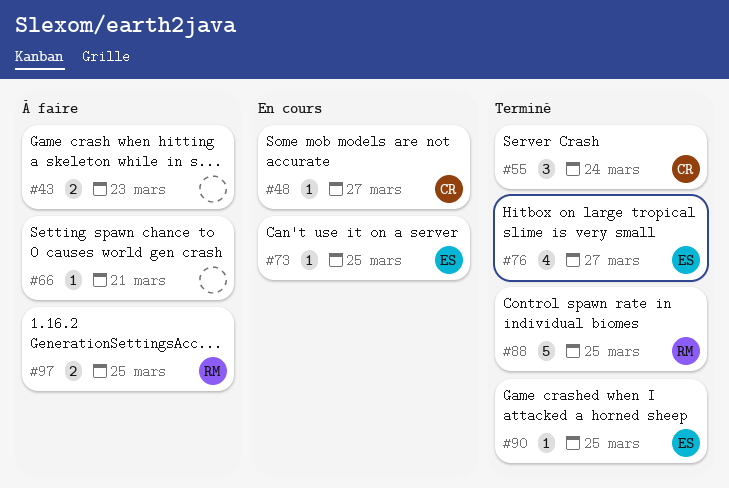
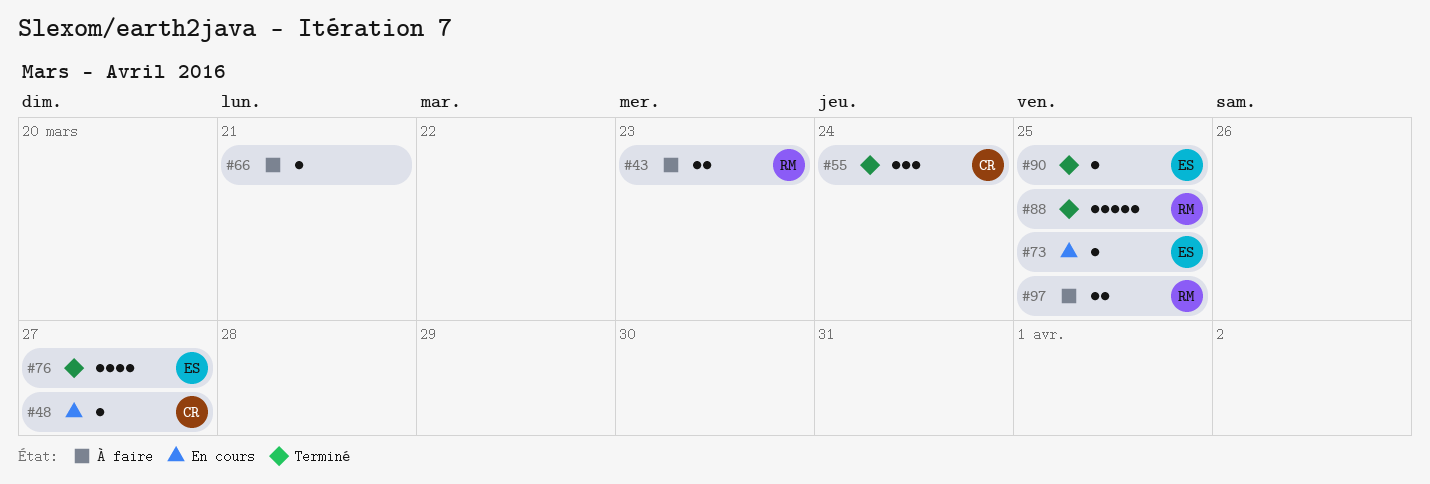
#43, owner: none -> RM

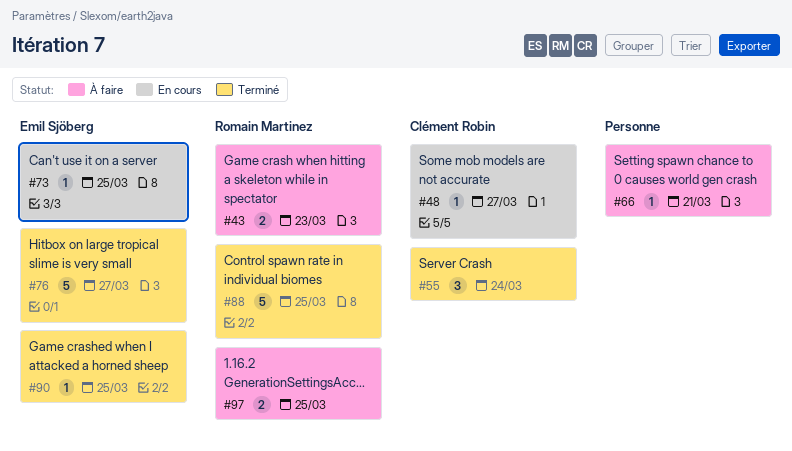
#76, estimate: 4 -> 5

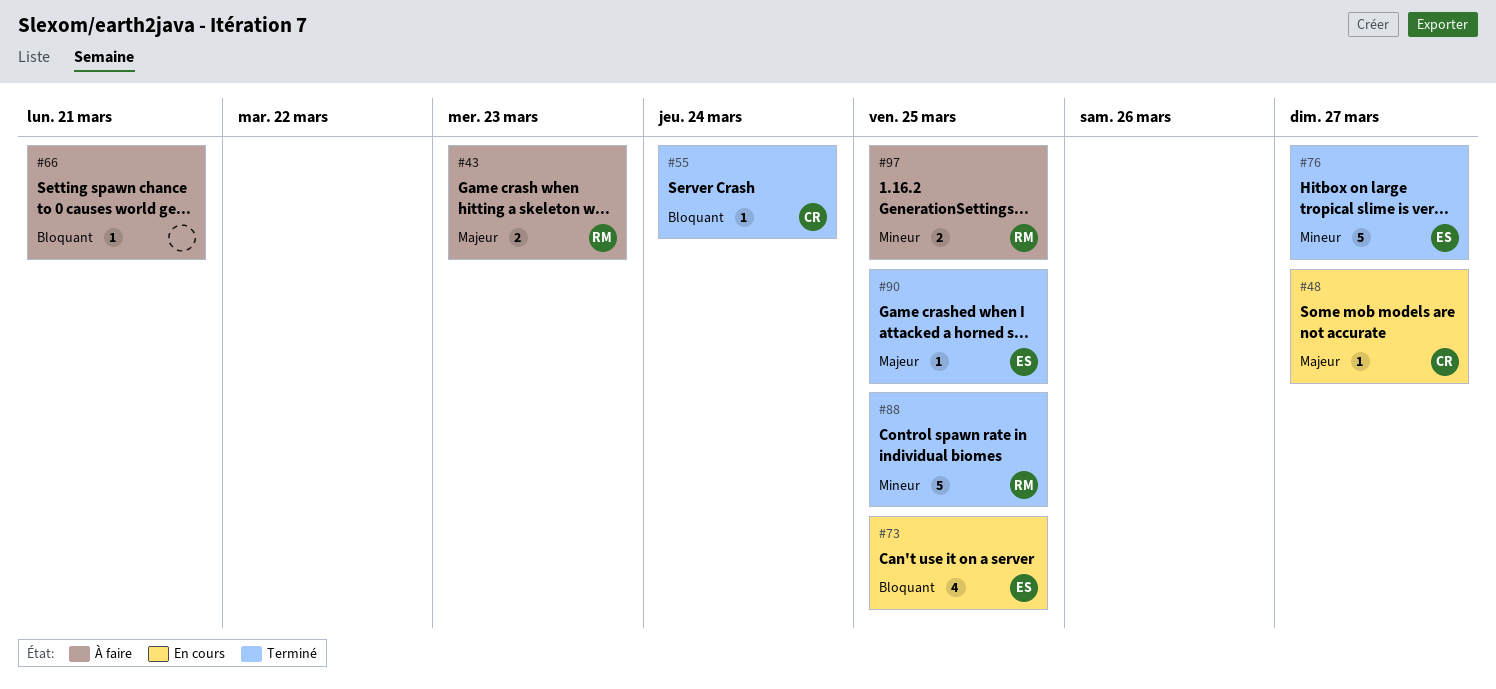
#55, estimate: 3 -> 1
#73, estimate: 1 -> 4

